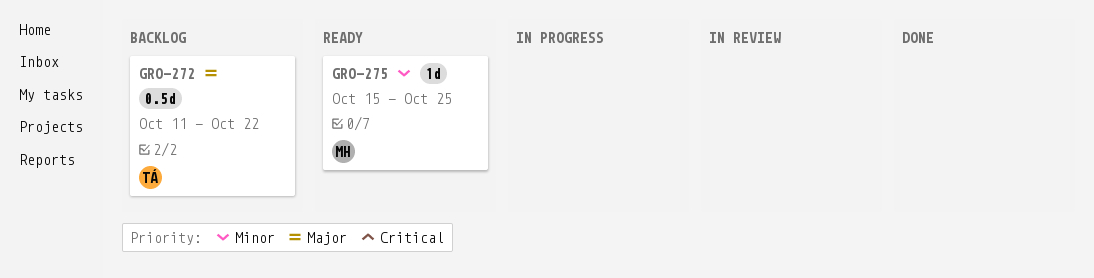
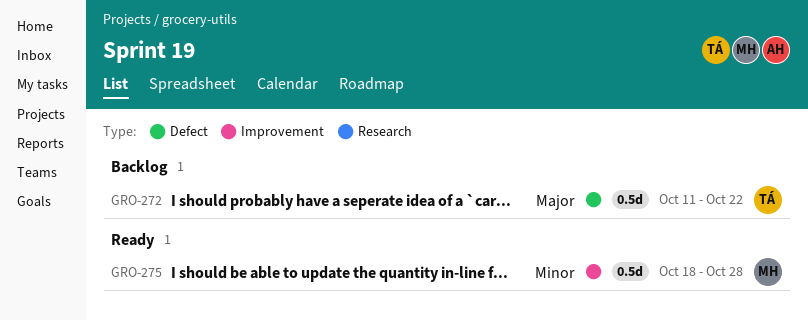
GRO-275, estimate: 1d -> 0.5d
GRO-275, start: Oct 15 -> Oct 18
GRO-275, due: Oct 25 -> Oct 28

